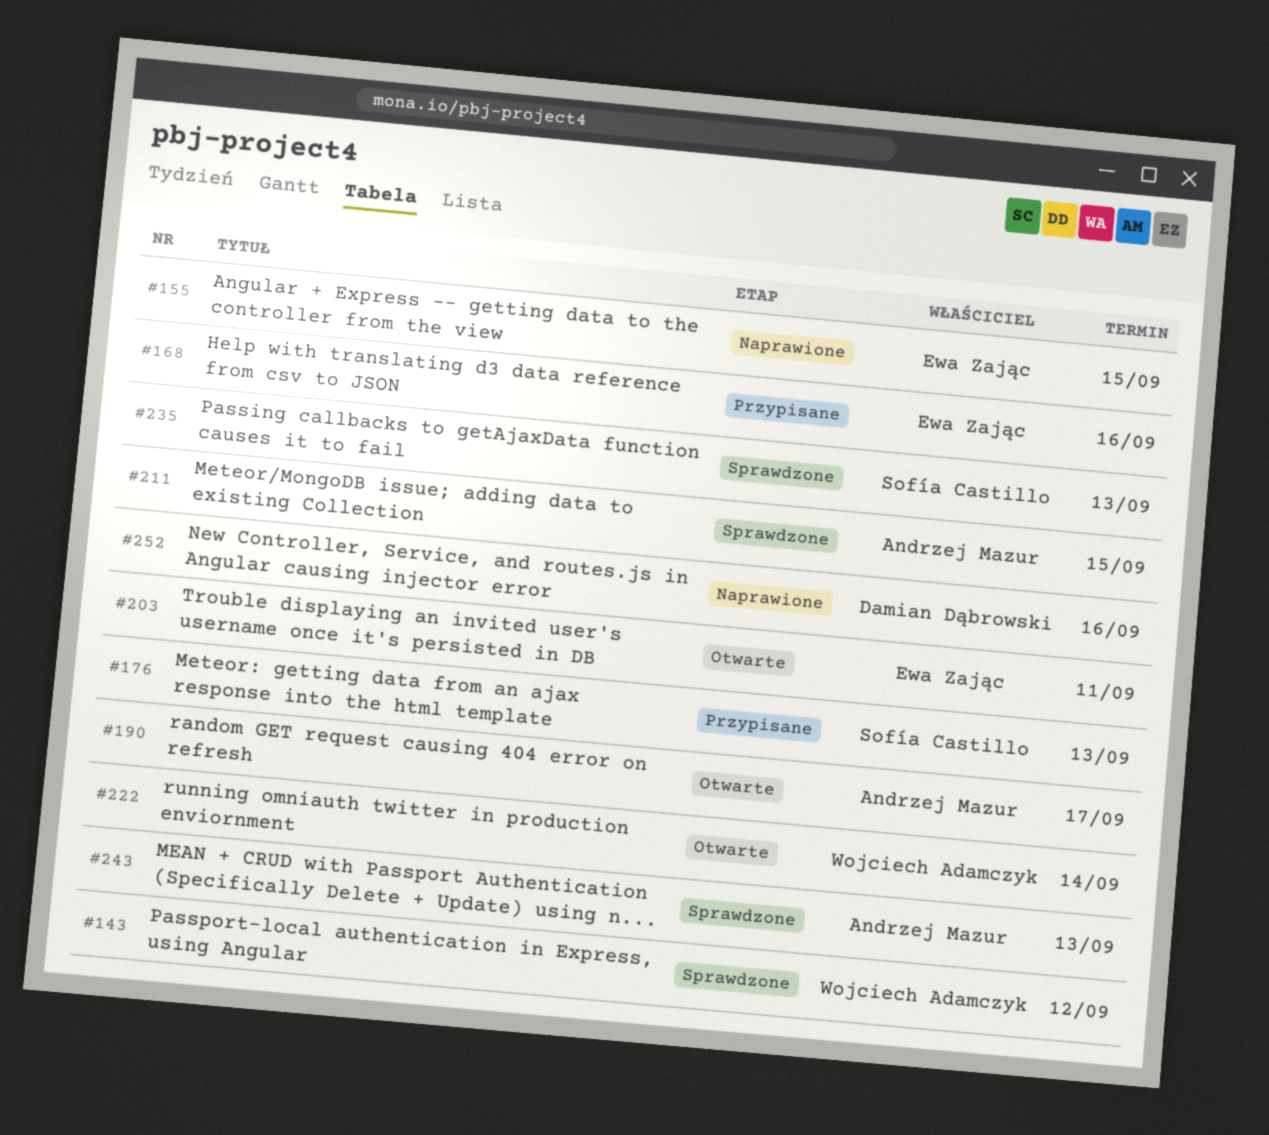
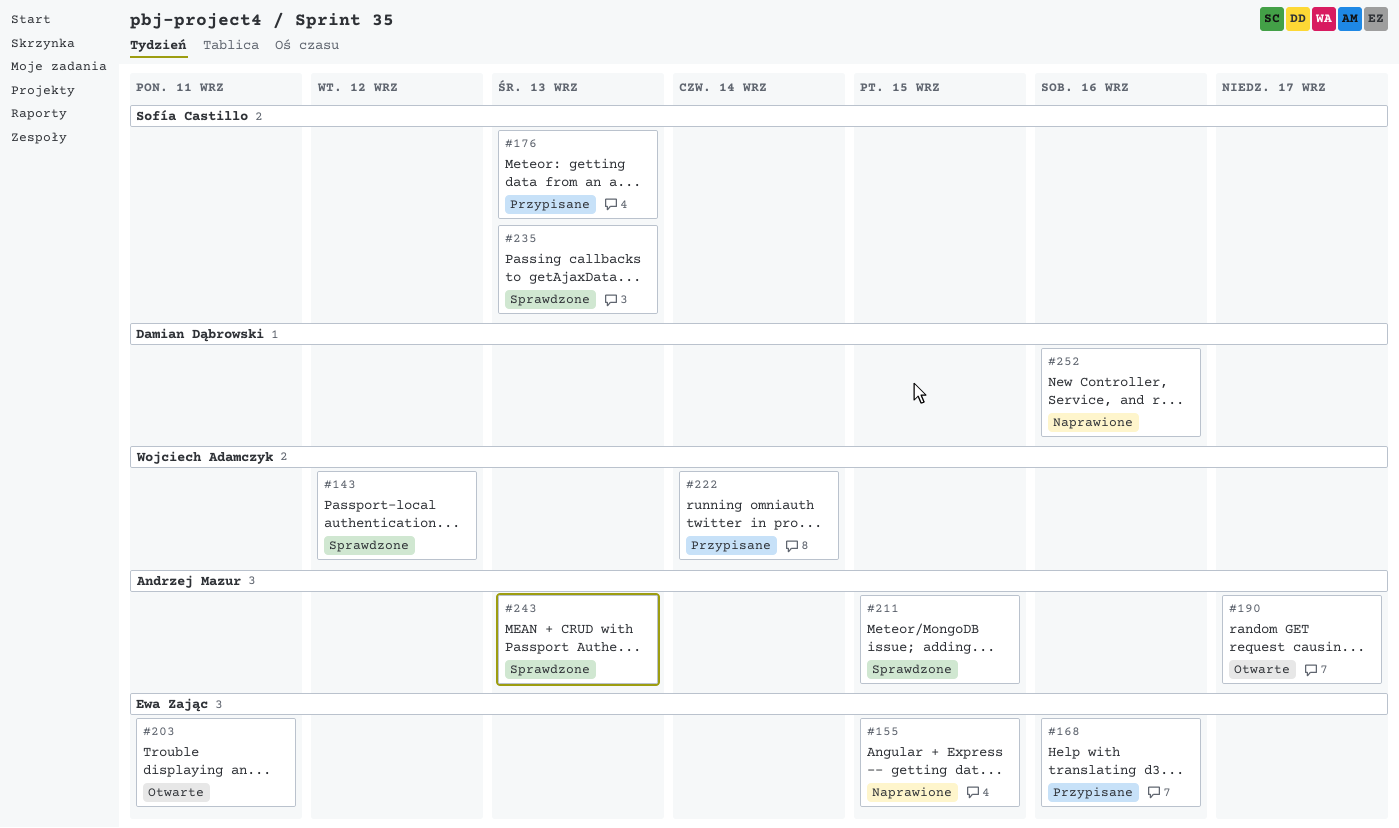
#222, status: Otwarte -> Przypisane

